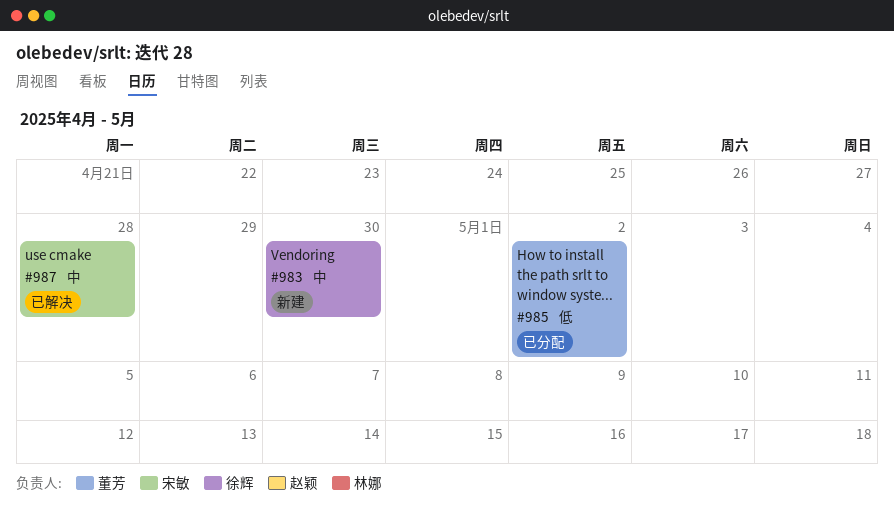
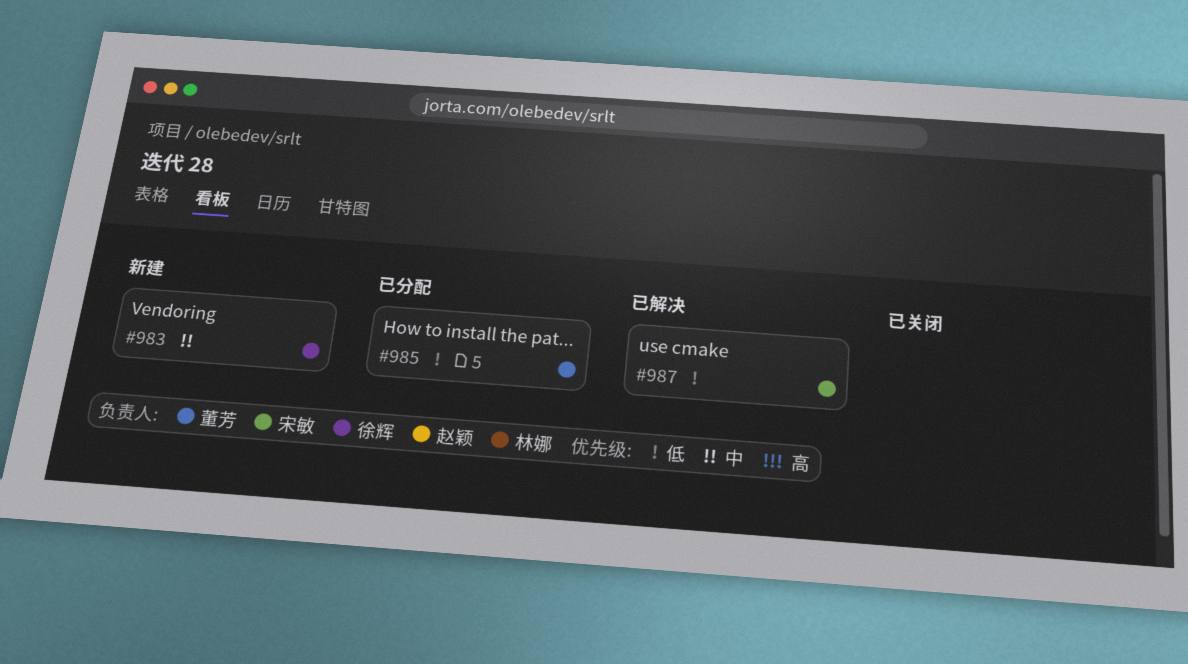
#987, priority: 中 -> 低

